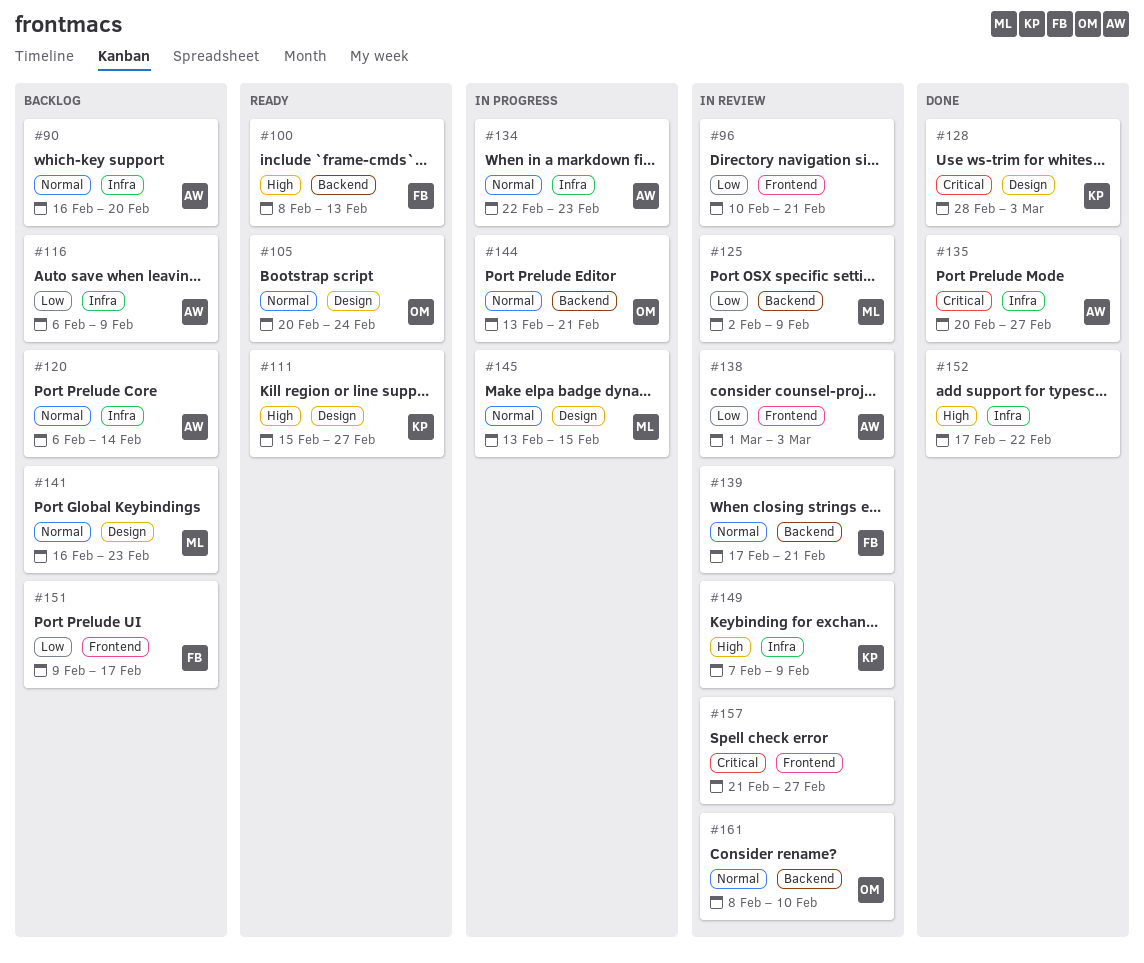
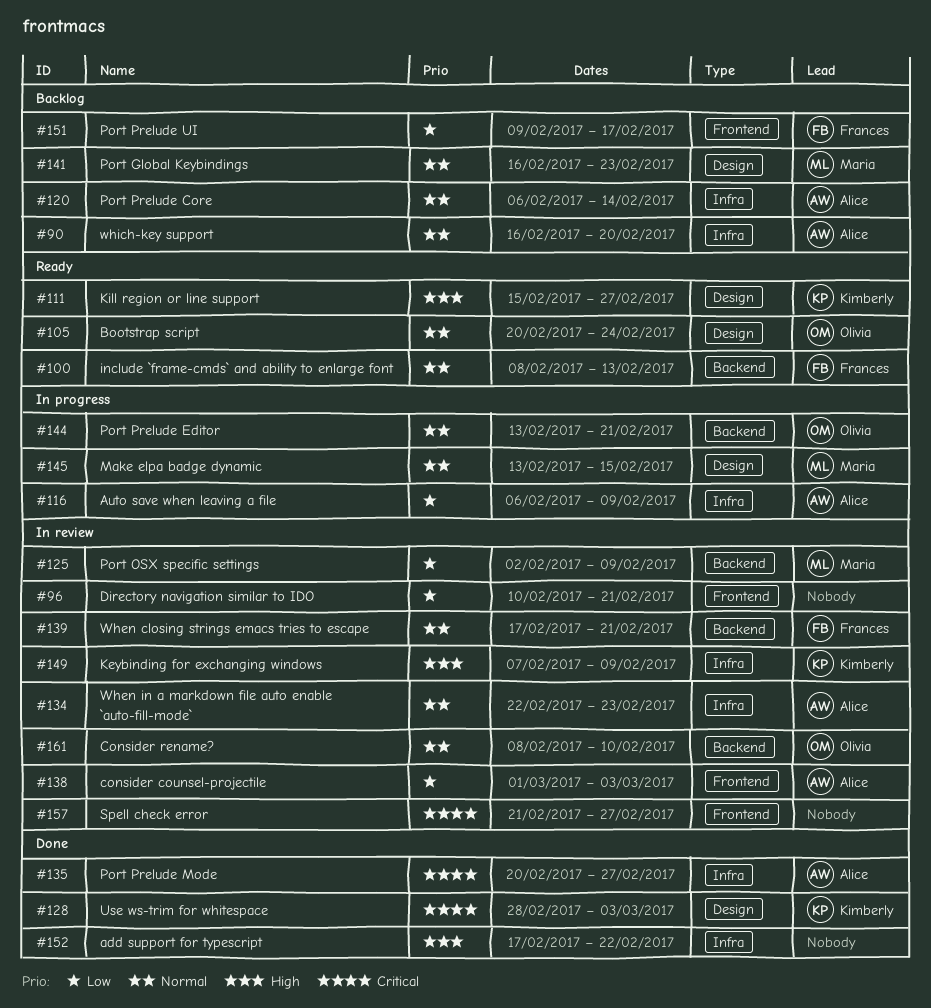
#100, priority: High -> Normal
#116, status: Backlog -> In progress
#134, status: In progress -> In review

